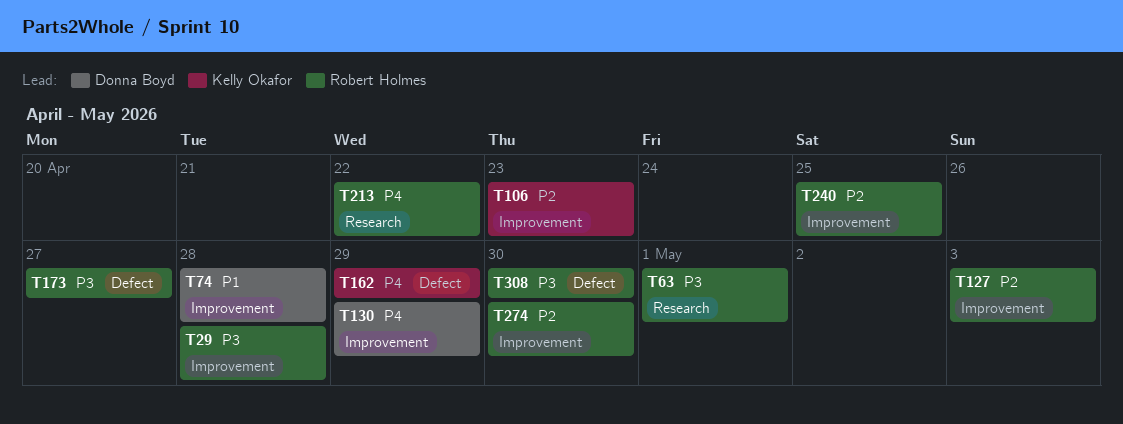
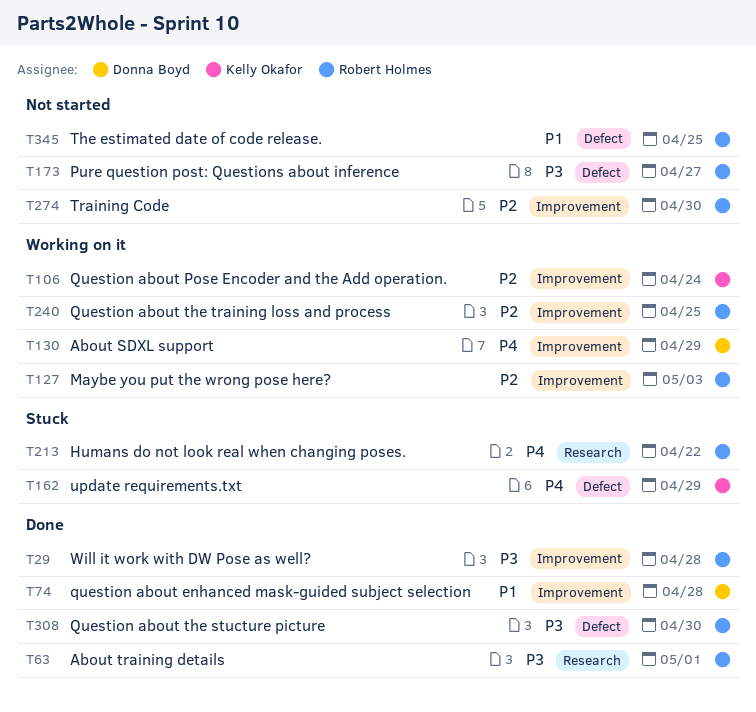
T106, due: Apr 23 -> Apr 24
T345: none -> present

